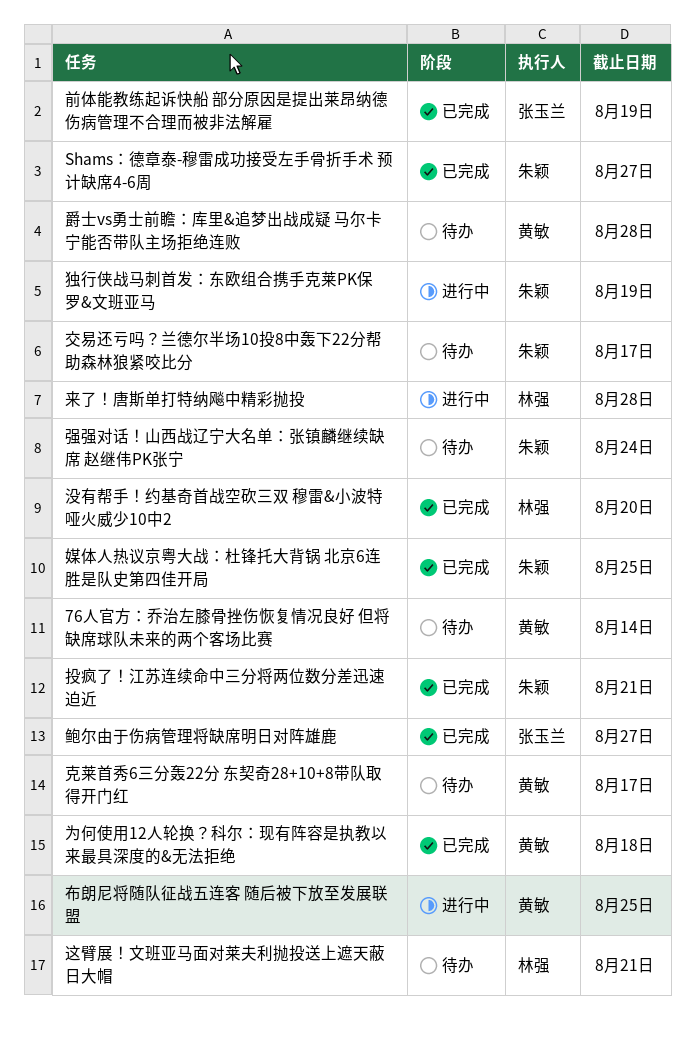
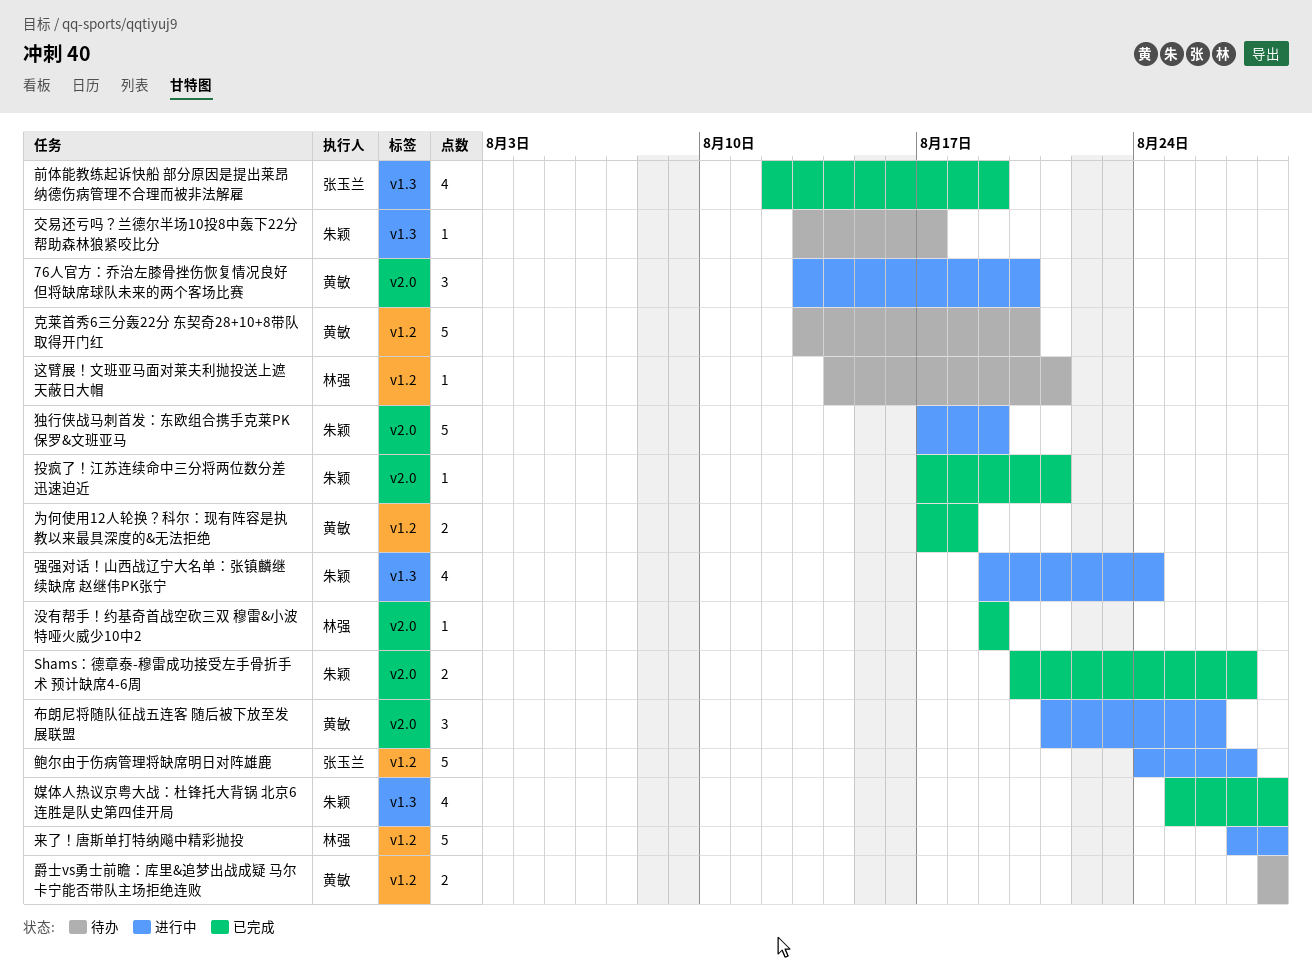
76人官方：乔治左膝骨挫伤恢复情况良好 但将缺席球队未来的两个客场比赛, status: 待办 -> 进行中
76人官方：乔治左膝骨挫伤恢复情况良好 但将缺席球队未来的两个客场比赛, due: Aug 14 -> Aug 20
克莱首秀6三分轰22分 东契奇28+10+8带队取得开门红, due: Aug 17 -> Aug 20
媒体人热议京粤大战：杜锋托大背锅 北京6连胜是队史第四佳开局, due: Aug 25 -> Aug 28
布朗尼将随队征战五连客 随后被下放至发展联盟, due: Aug 25 -> Aug 26
强强对话！山西战辽宁大名单：张镇麟继续缺席 赵继伟PK张宁, status: 待办 -> 进行中
没有帮手！约基奇首战空砍三双 穆雷&小波特哑火威少10中2, due: Aug 20 -> Aug 19
鲍尔由于伤病管理将缺席明日对阵雄鹿, status: 已完成 -> 进行中

